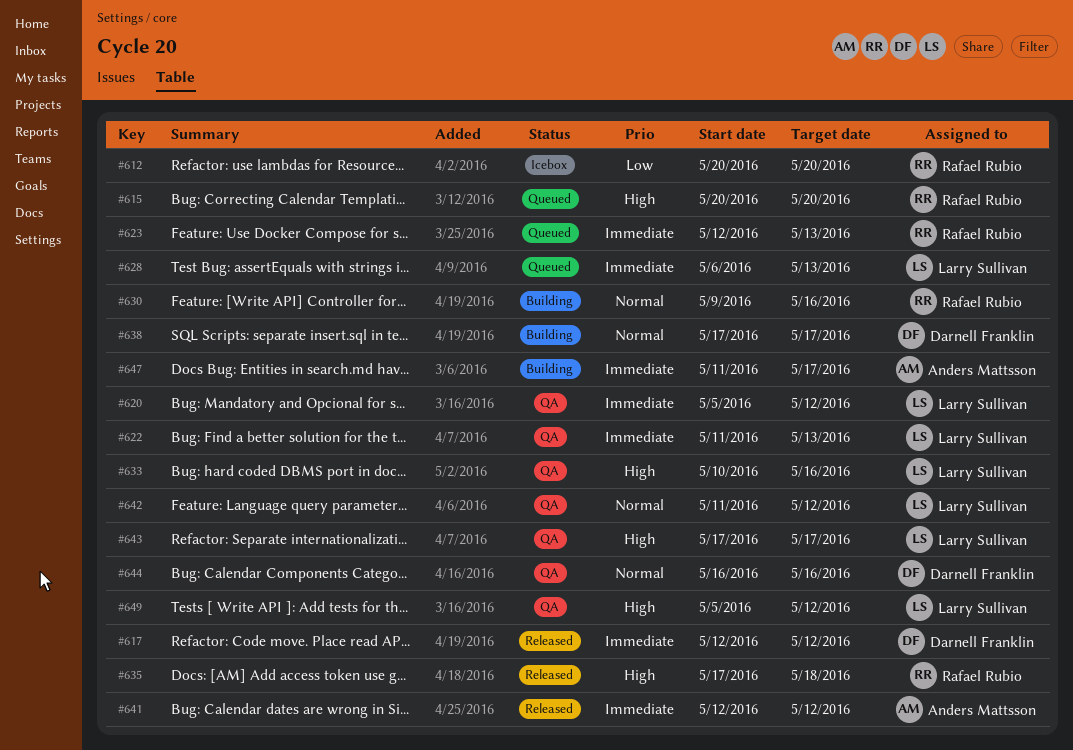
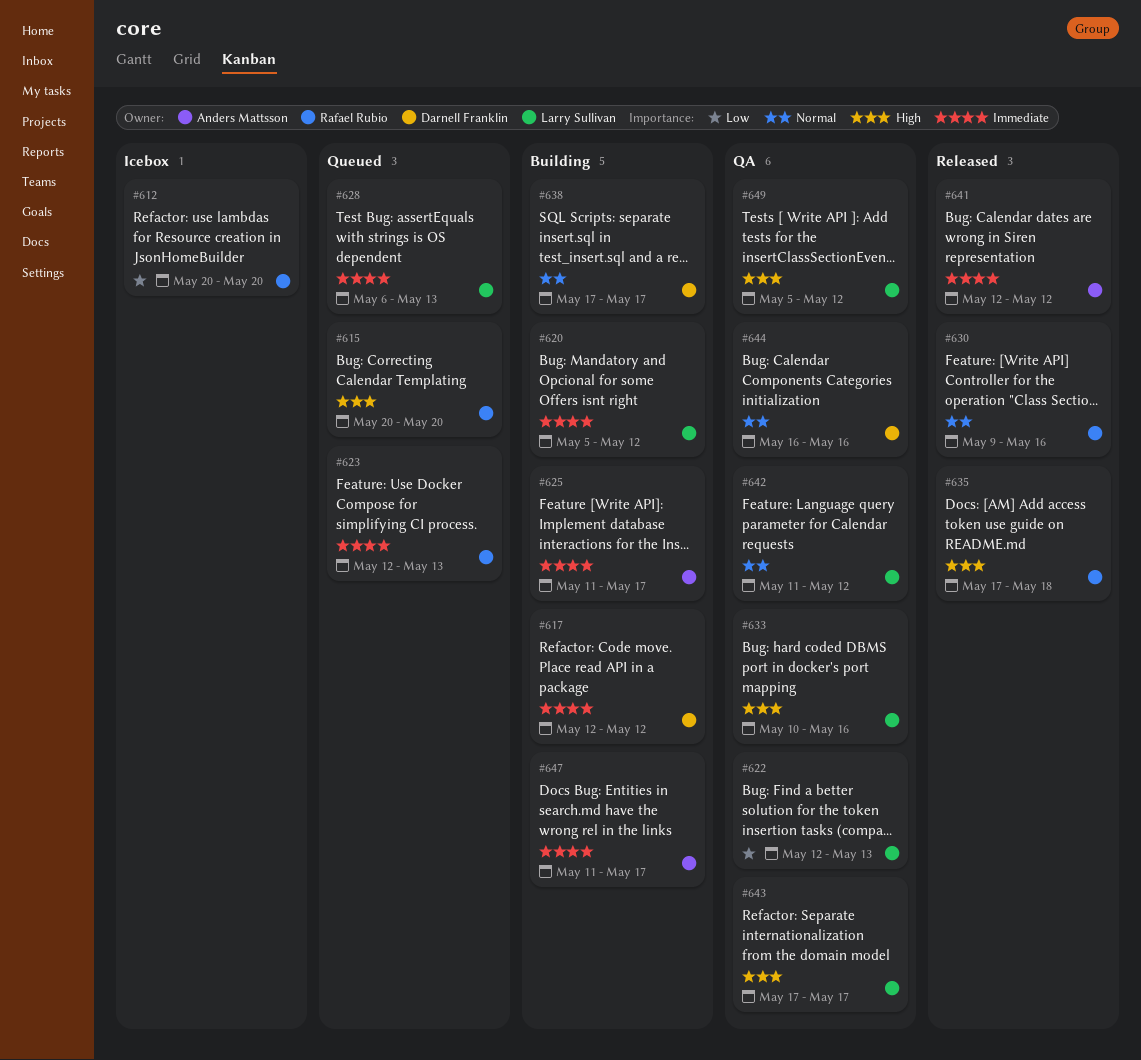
#617, status: Released -> Building
#620, status: QA -> Building
#622, priority: Immediate -> Low
#622, start: May 11 -> May 12
#625: none -> present
#630, status: Building -> Released

